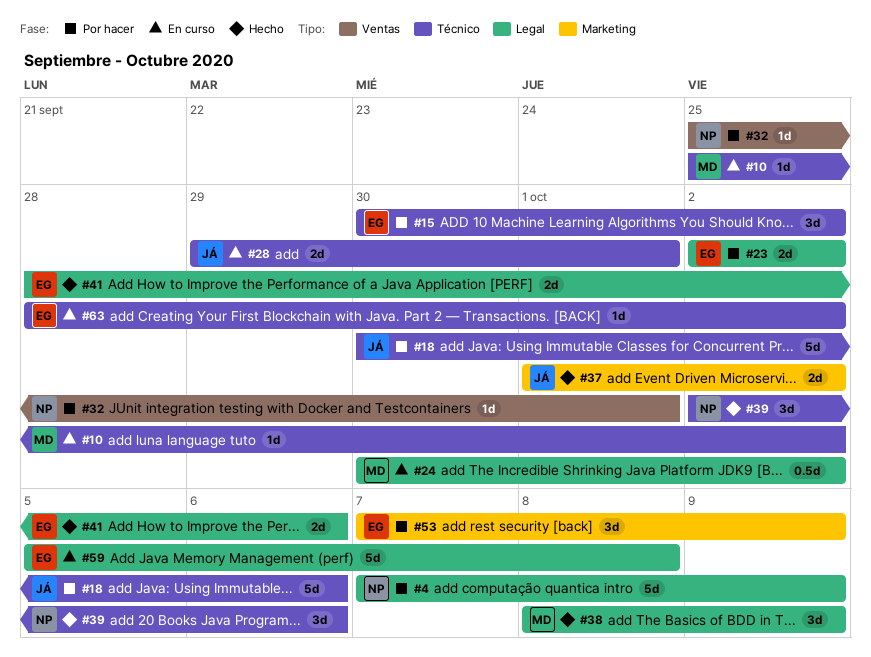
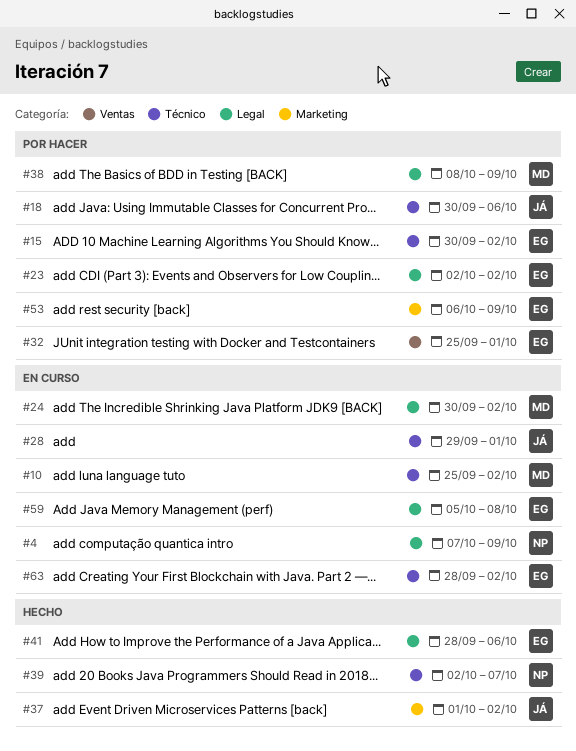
#4, status: Por hacer -> En curso
#32, owner: NP -> EG
#38, status: Hecho -> Por hacer
#39, due: Oct 6 -> Oct 7
#53, start: Oct 7 -> Oct 6

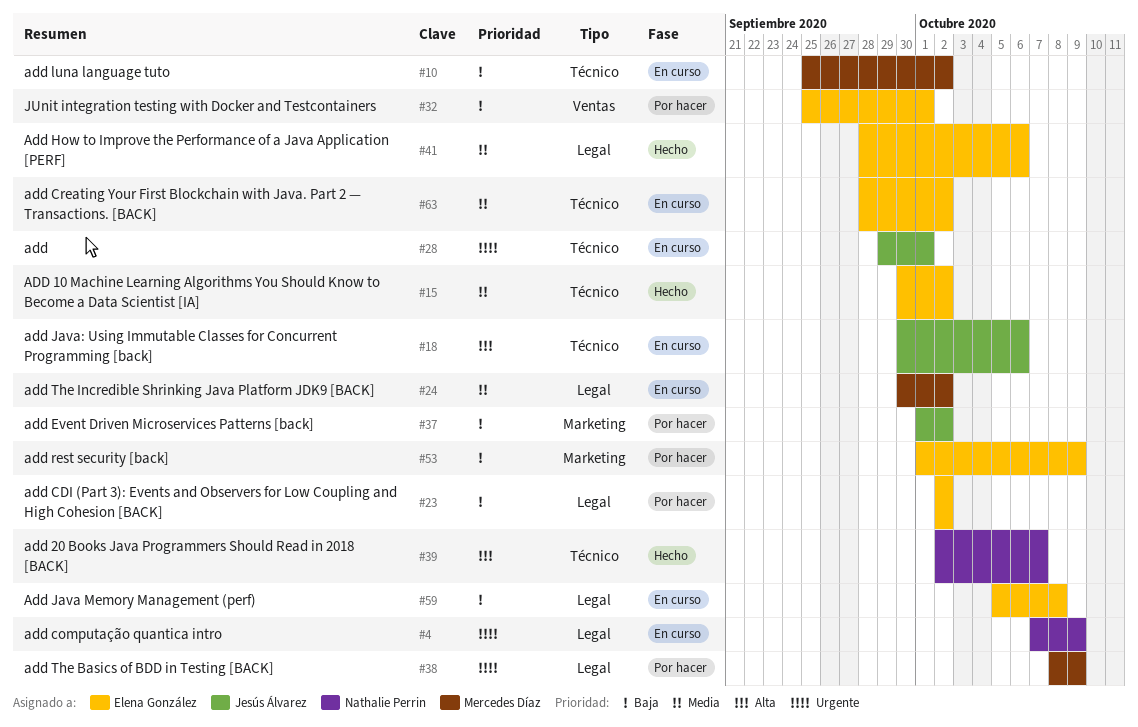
#15, status: Por hacer -> Hecho
#18, status: Por hacer -> En curso
#37, status: Hecho -> Por hacer
#53, start: Oct 6 -> Oct 1

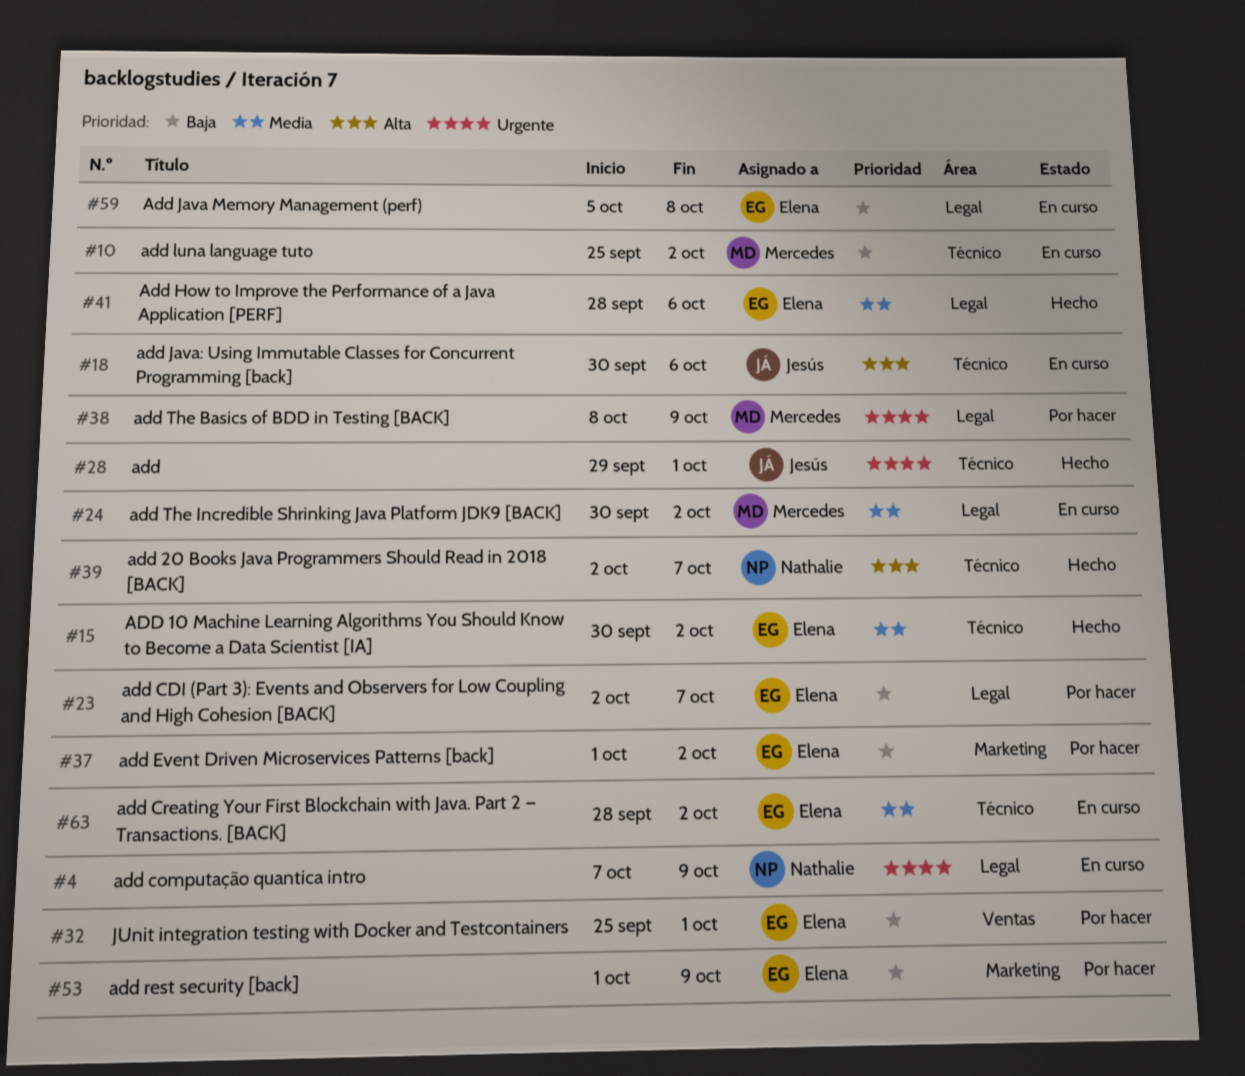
#23, due: Oct 2 -> Oct 7
#28, status: En curso -> Hecho
#37, owner: Jesús Álvarez -> Elena González

